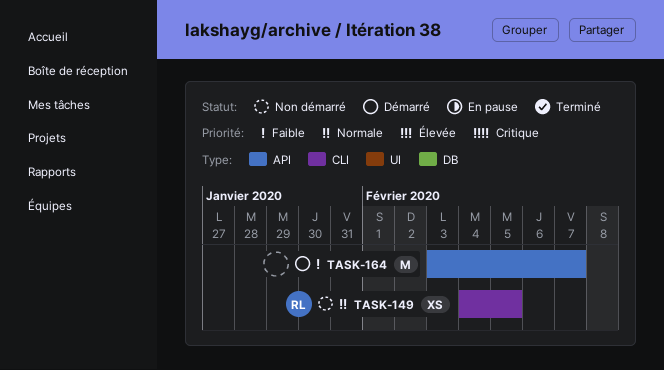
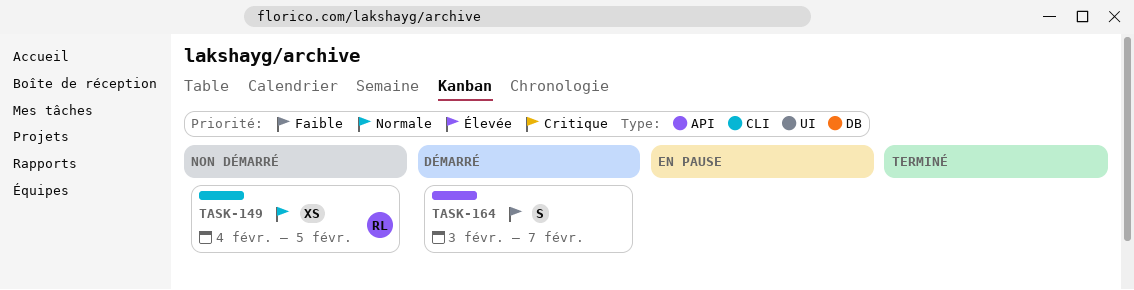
TASK-164, estimate: M -> S

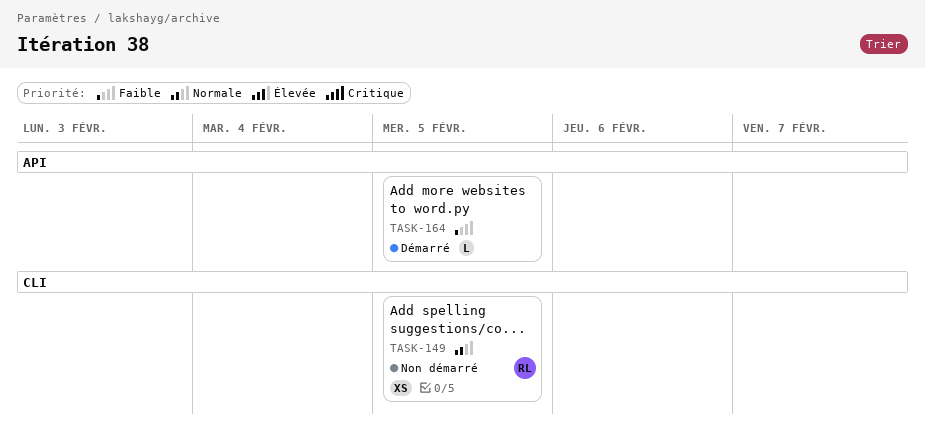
TASK-164, estimate: S -> L
TASK-164, due: Feb 7 -> Feb 5

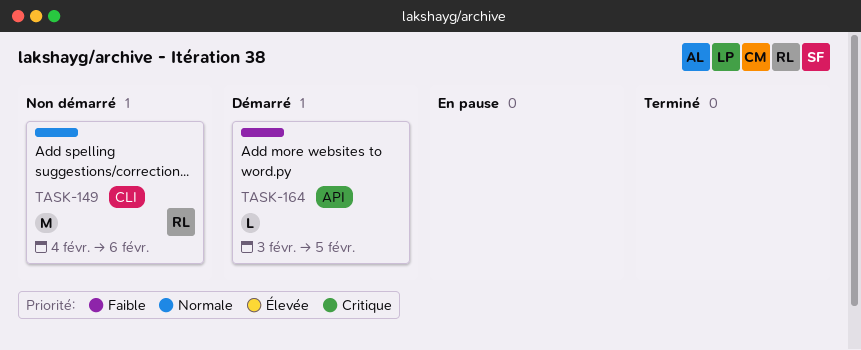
TASK-149, estimate: XS -> M
TASK-149, due: Feb 5 -> Feb 6

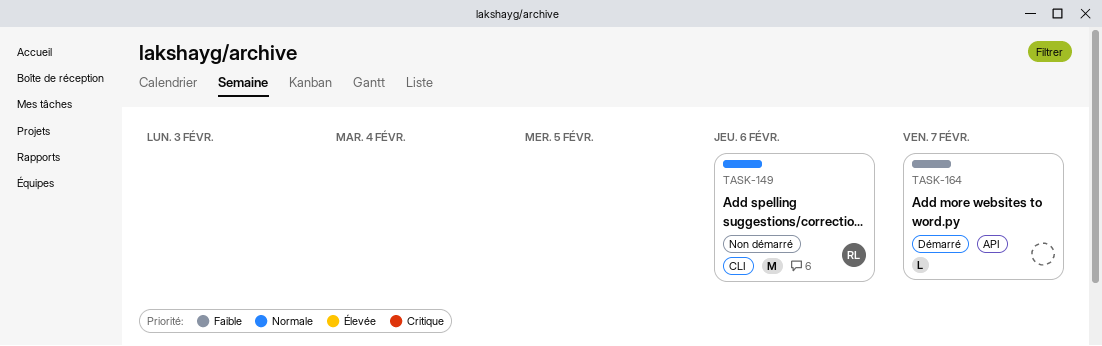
TASK-164, due: Feb 5 -> Feb 7

